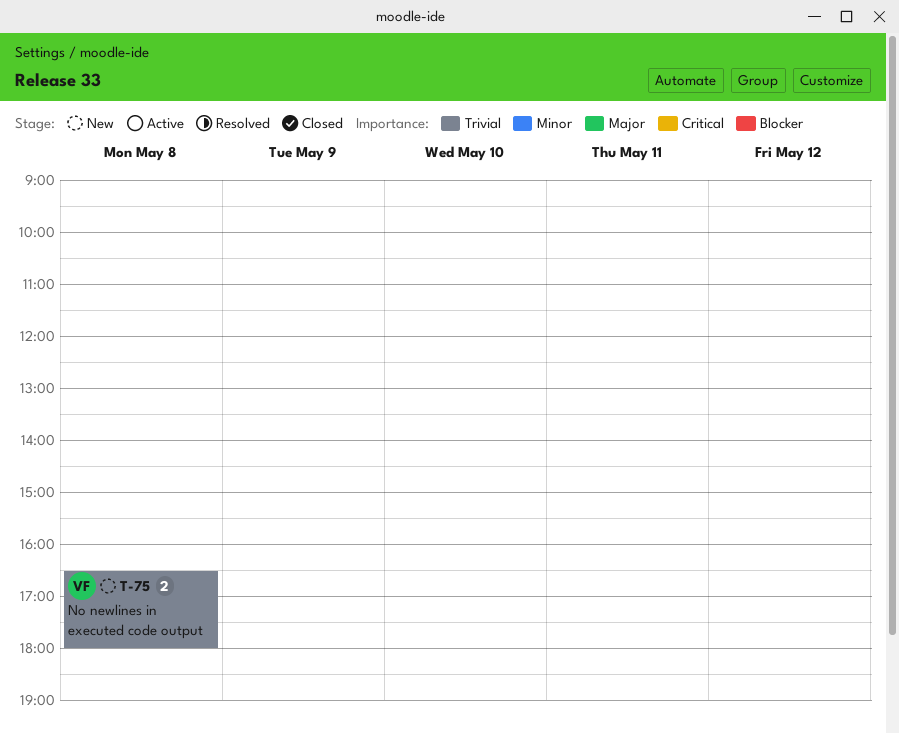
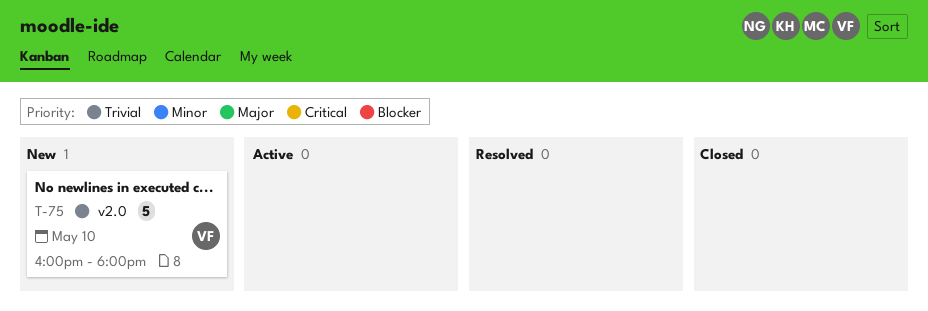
T-75, estimate: 2 -> 5
T-75, day: May 8 -> May 10
T-75, begins: 16:30 -> 16:00

